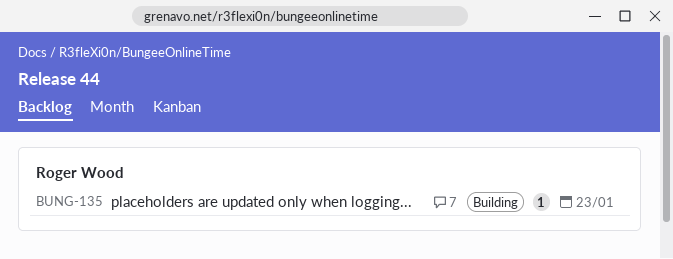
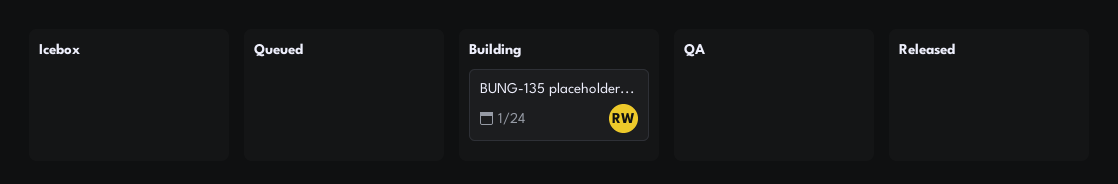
BUNG-135, due: Jan 23 -> Jan 24

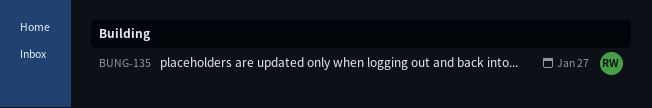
BUNG-135, due: Jan 24 -> Jan 27

